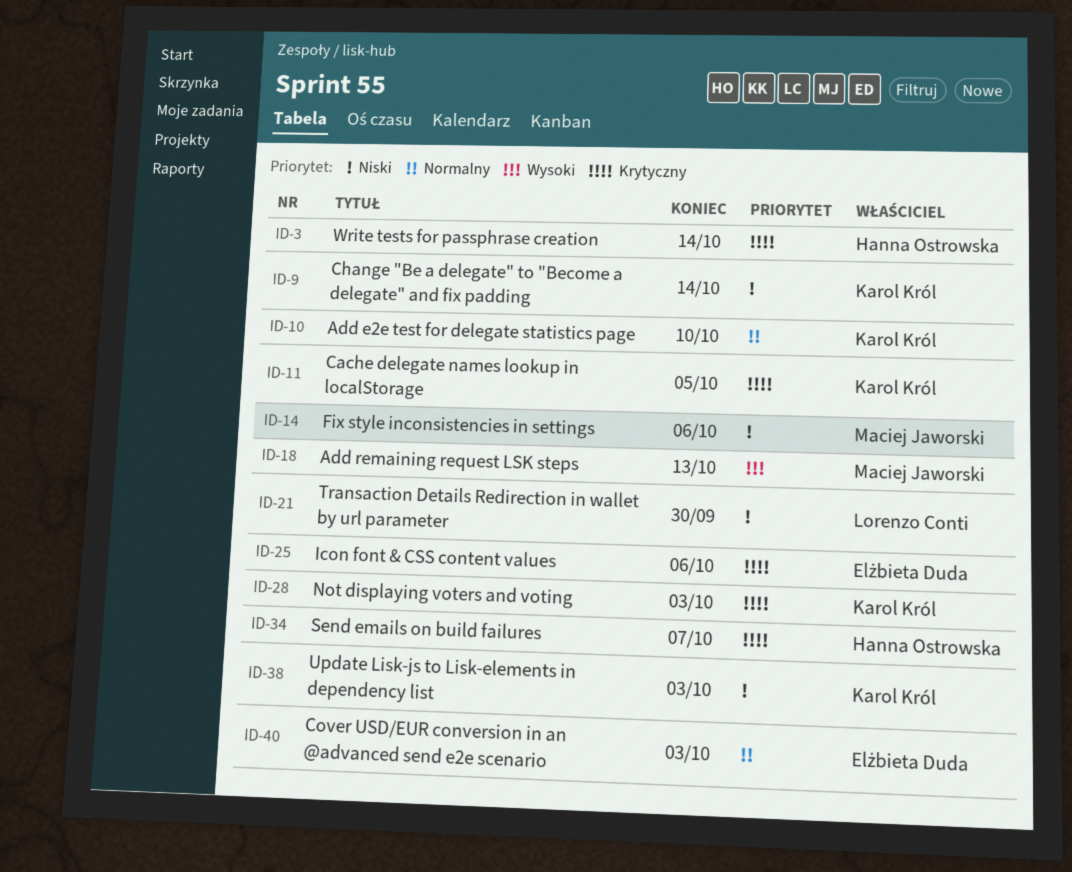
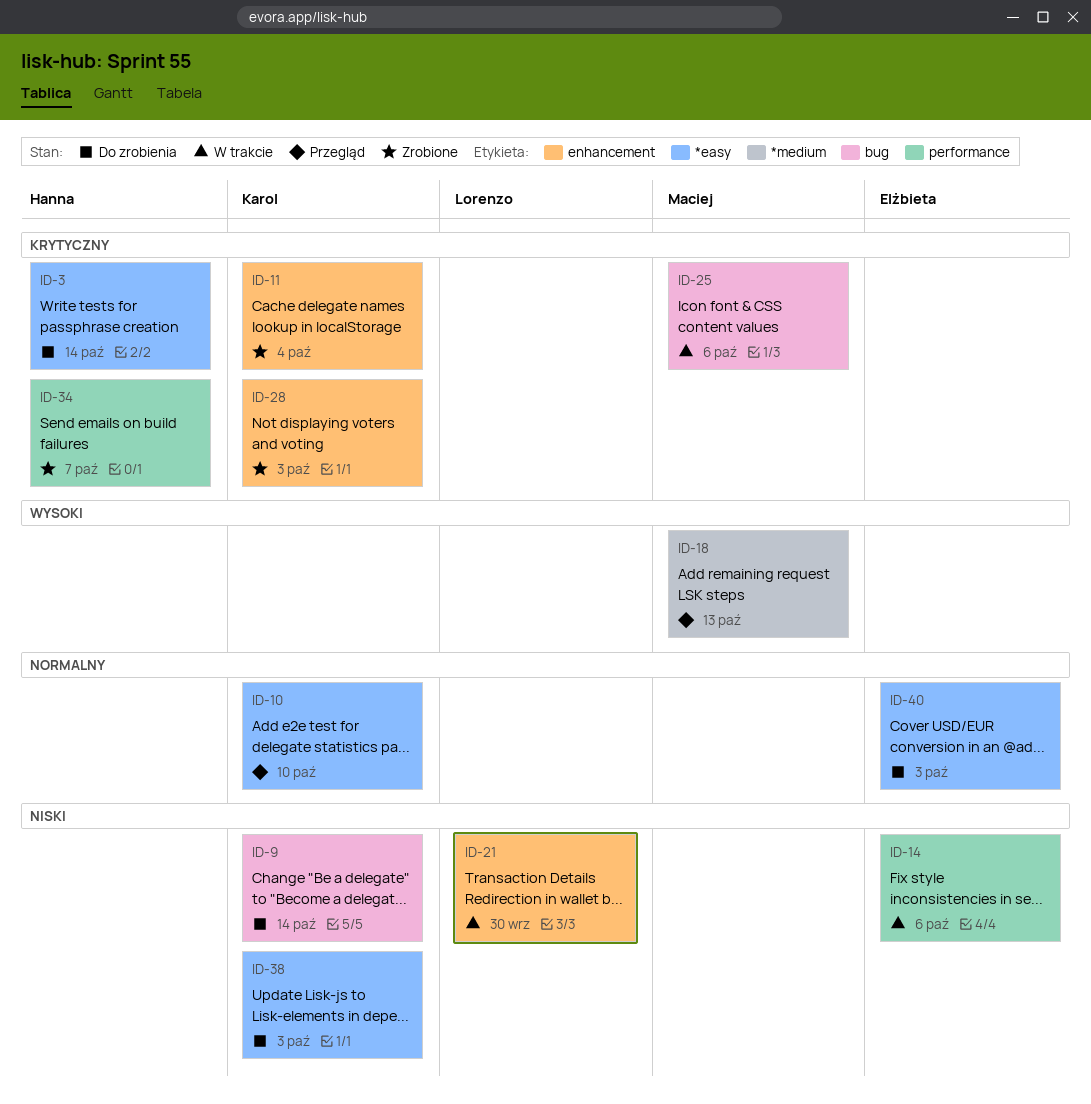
ID-11, due: Oct 5 -> Oct 4
ID-14, owner: Maciej Jaworski -> Elżbieta Duda
ID-25, owner: Elżbieta Duda -> Maciej Jaworski

